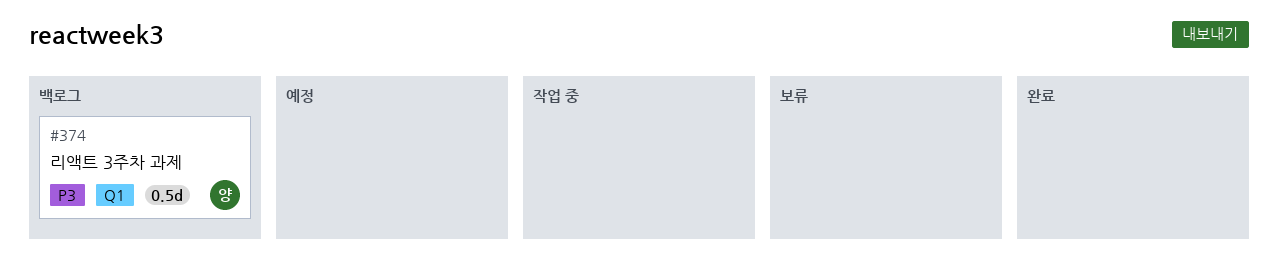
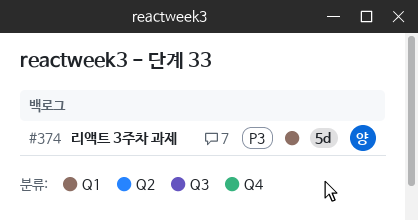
#374, estimate: 0.5d -> 5d

